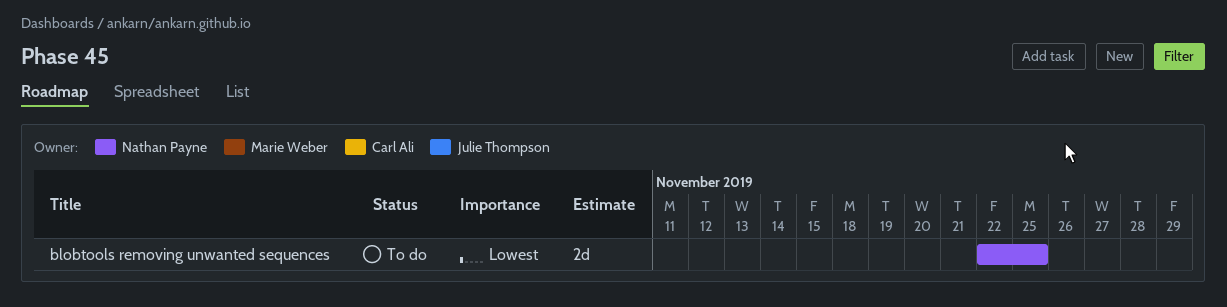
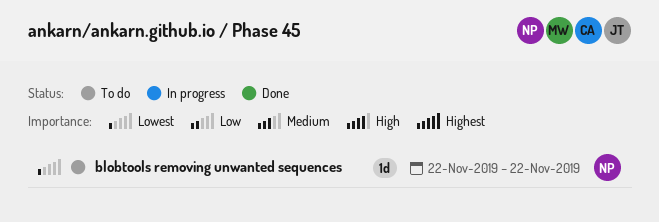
blobtools removing unwanted sequences, estimate: 2d -> 1d
blobtools removing unwanted sequences, due: Nov 25 -> Nov 22

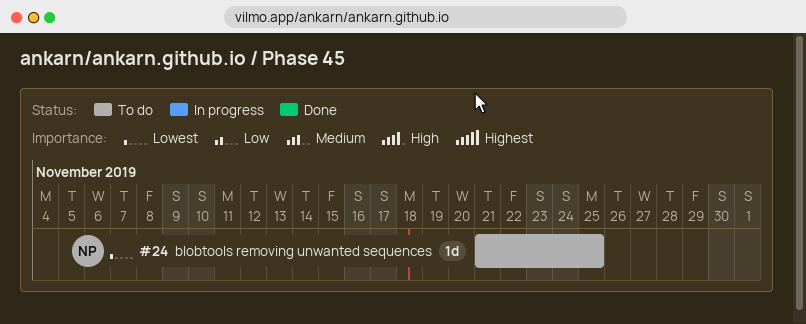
blobtools removing unwanted sequences, start: Nov 22 -> Nov 21
blobtools removing unwanted sequences, due: Nov 22 -> Nov 25

